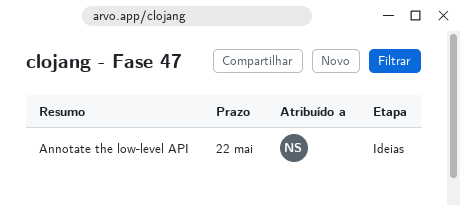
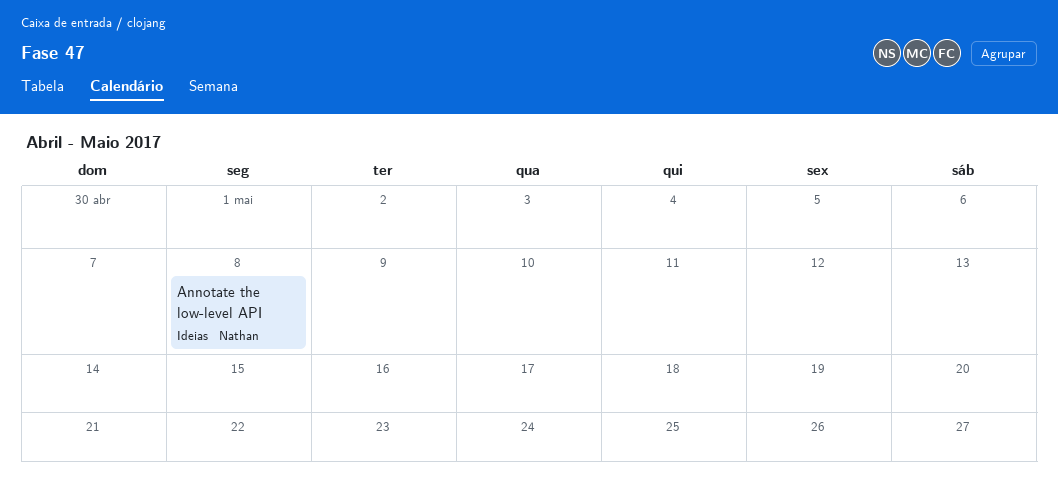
Annotate the low-level API, due: May 22 -> May 8

